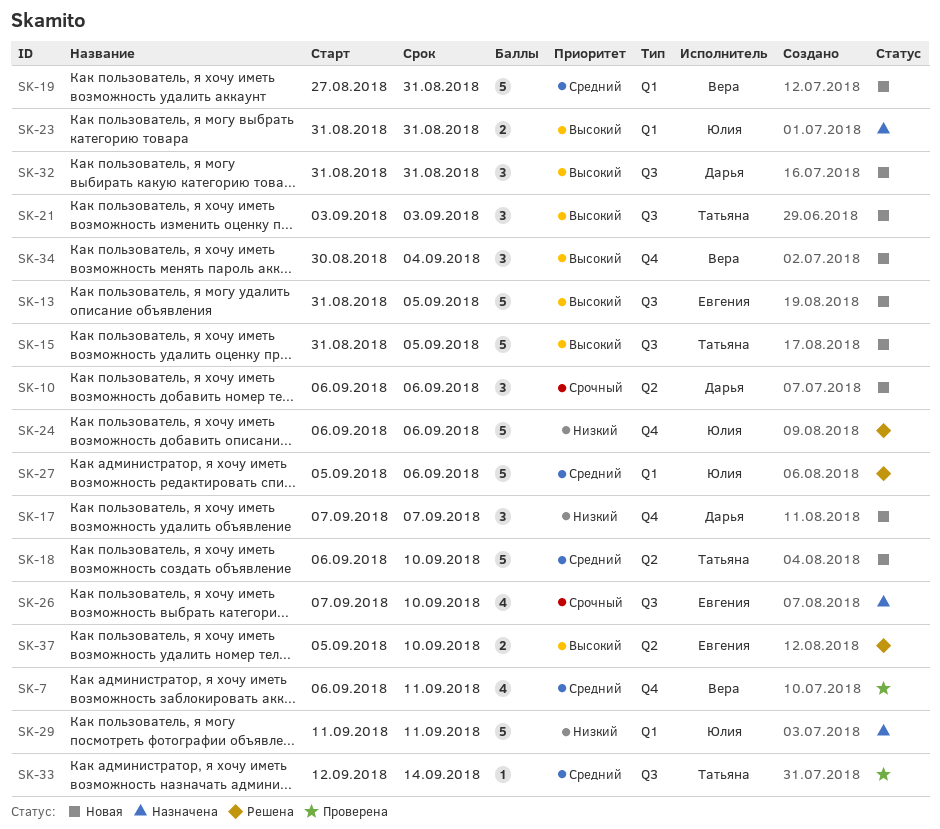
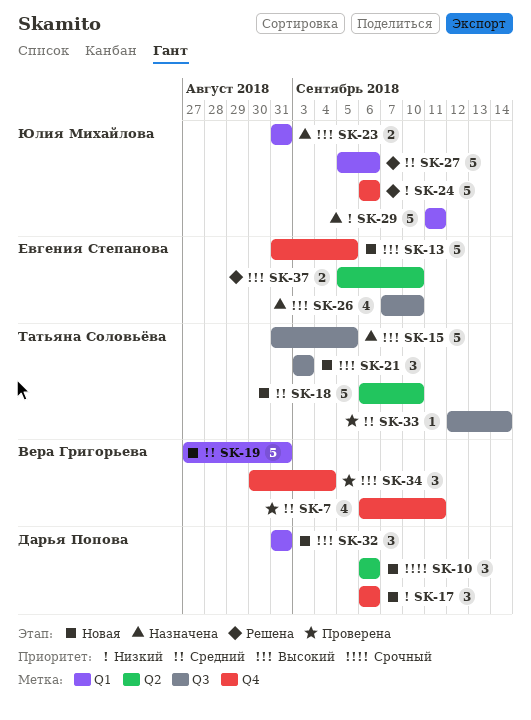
SK-13, label: Q3 -> Q4
SK-15, status: Новая -> Назначена
SK-17, start: Sep 7 -> Sep 6
SK-17, due: Sep 7 -> Sep 6
SK-26, priority: Срочный -> Высокий
SK-32, label: Q3 -> Q1
SK-34, status: Новая -> Проверена

